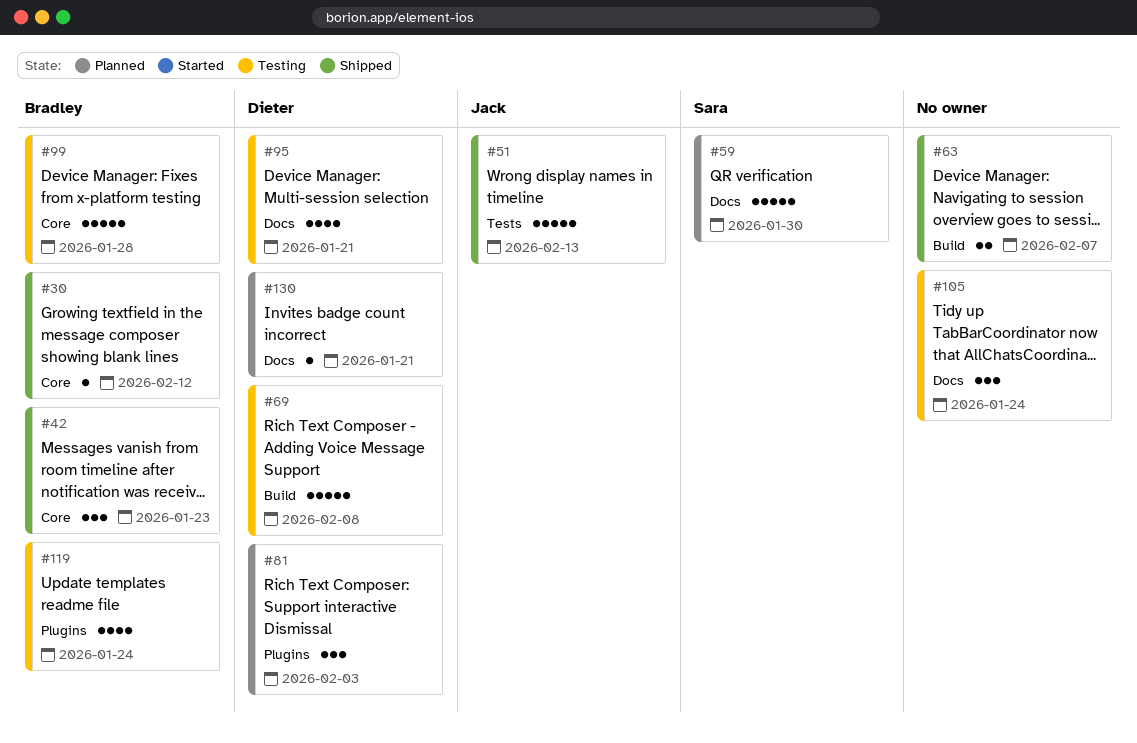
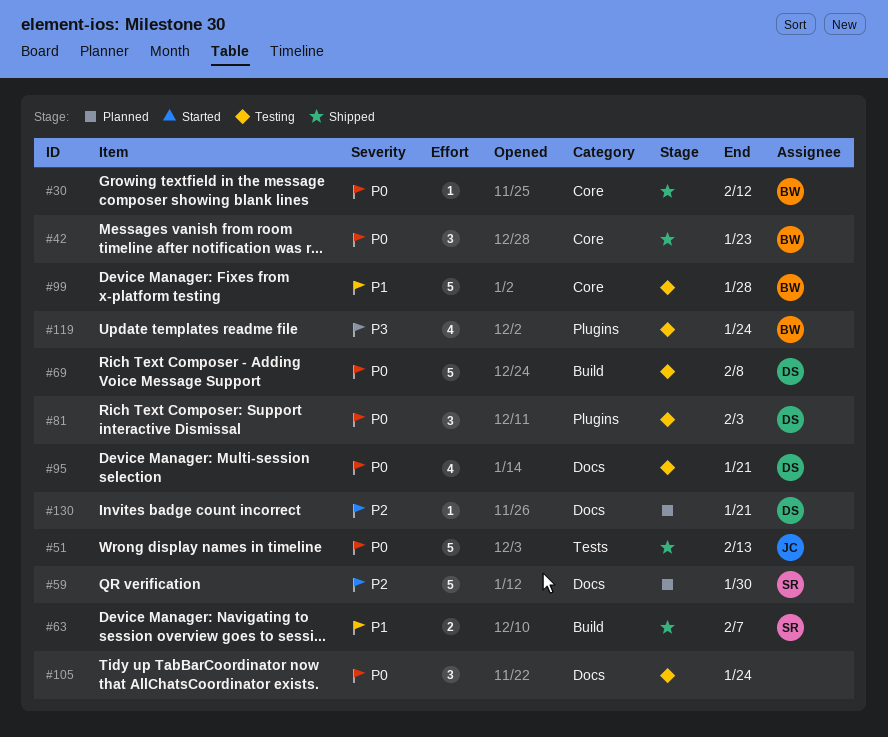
#63, owner: none -> Sara
#81, status: Planned -> Testing

